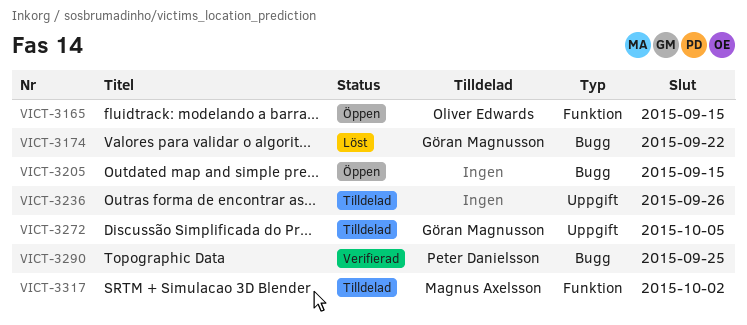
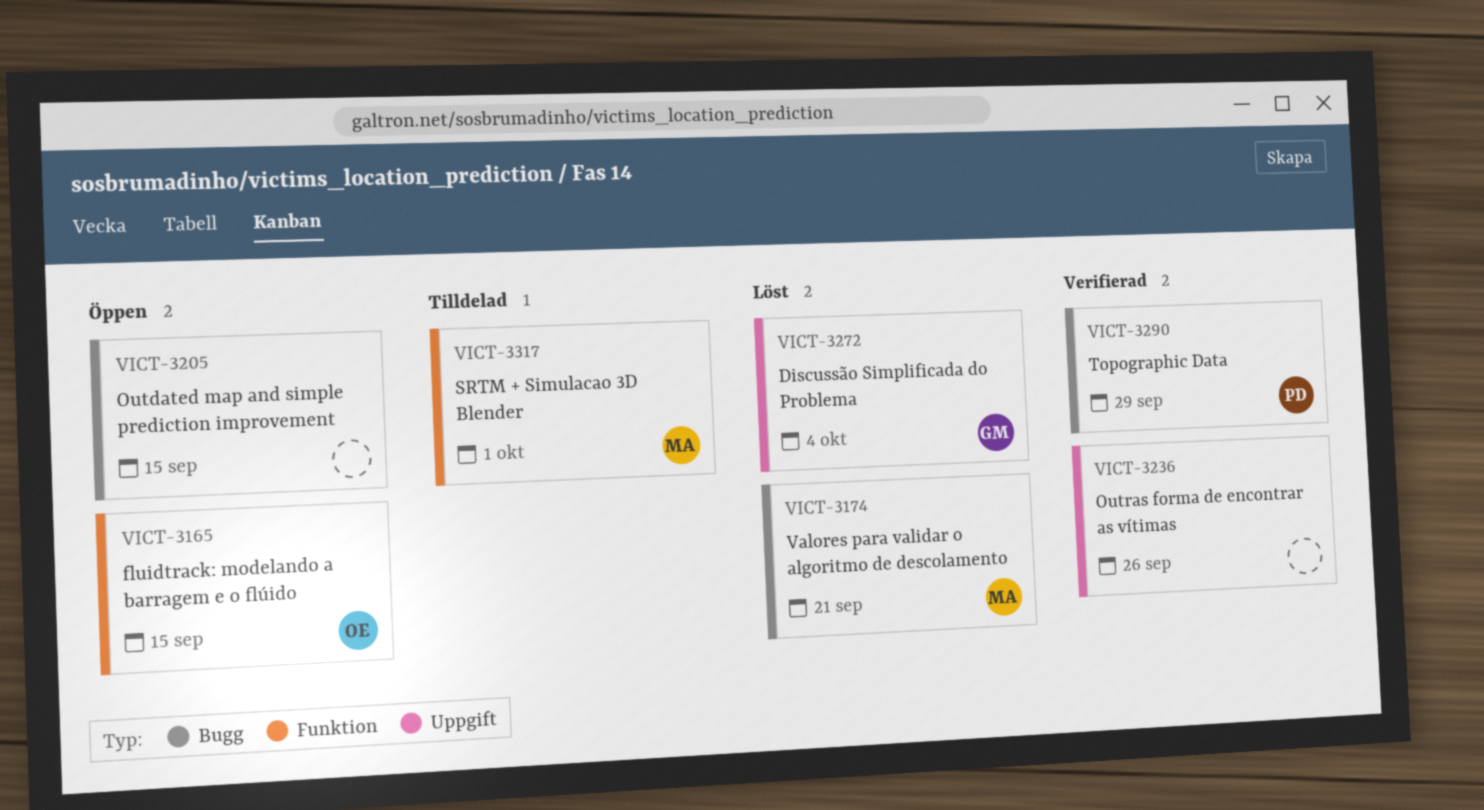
VICT-3174, owner: Göran Magnusson -> Magnus Axelsson
VICT-3174, due: Sep 22 -> Sep 21
VICT-3236, status: Tilldelad -> Verifierad
VICT-3272, status: Tilldelad -> Löst
VICT-3272, due: Oct 5 -> Oct 4
VICT-3290, due: Sep 25 -> Sep 29
VICT-3317, due: Oct 2 -> Oct 1

